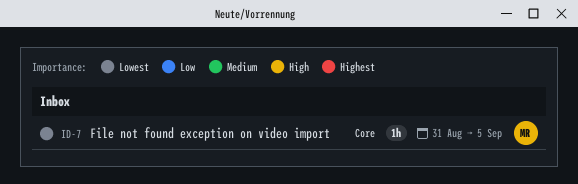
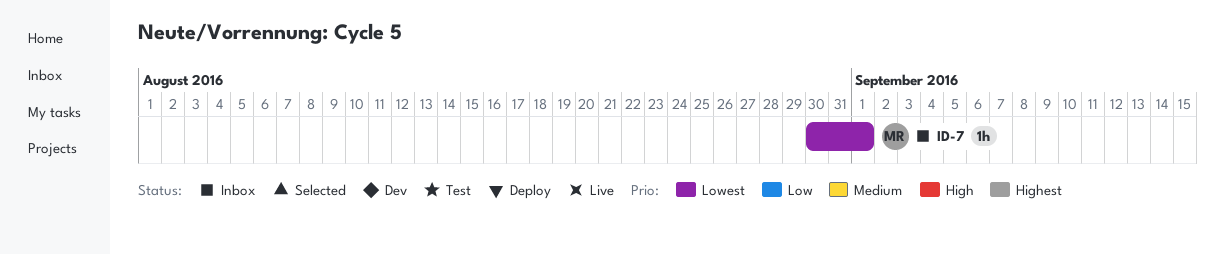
ID-7, start: Aug 31 -> Aug 30
ID-7, due: Sep 5 -> Sep 1

